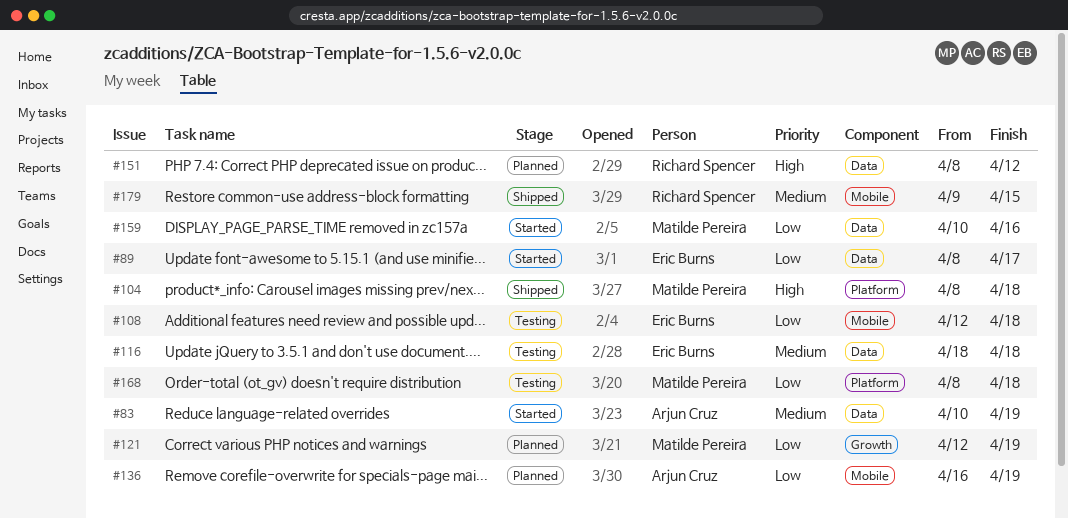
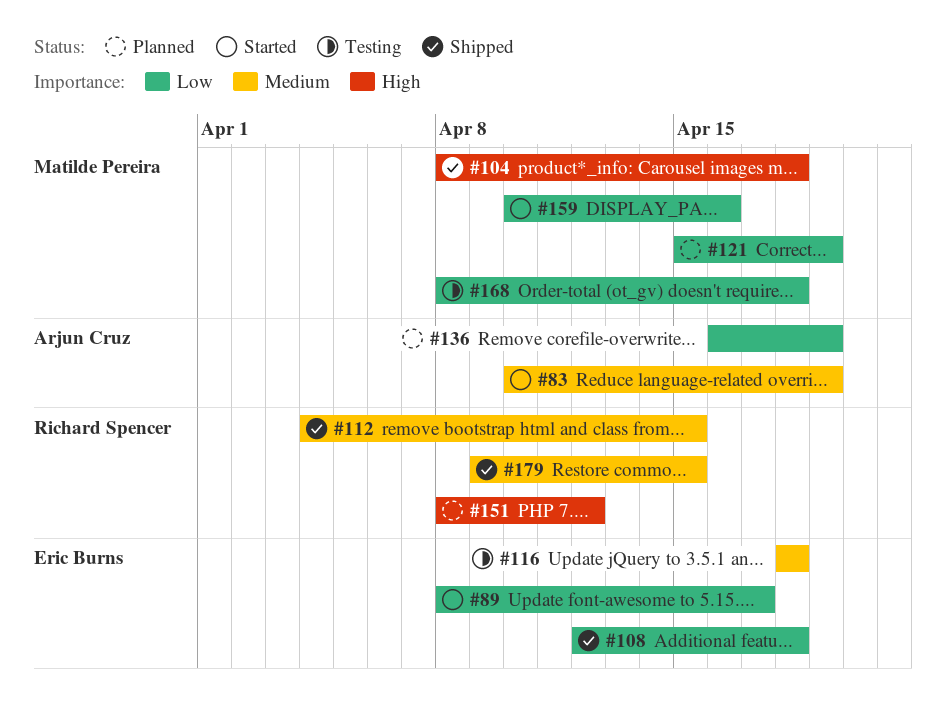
#108, status: Testing -> Shipped
#112: none -> present
#121, start: Apr 12 -> Apr 15

